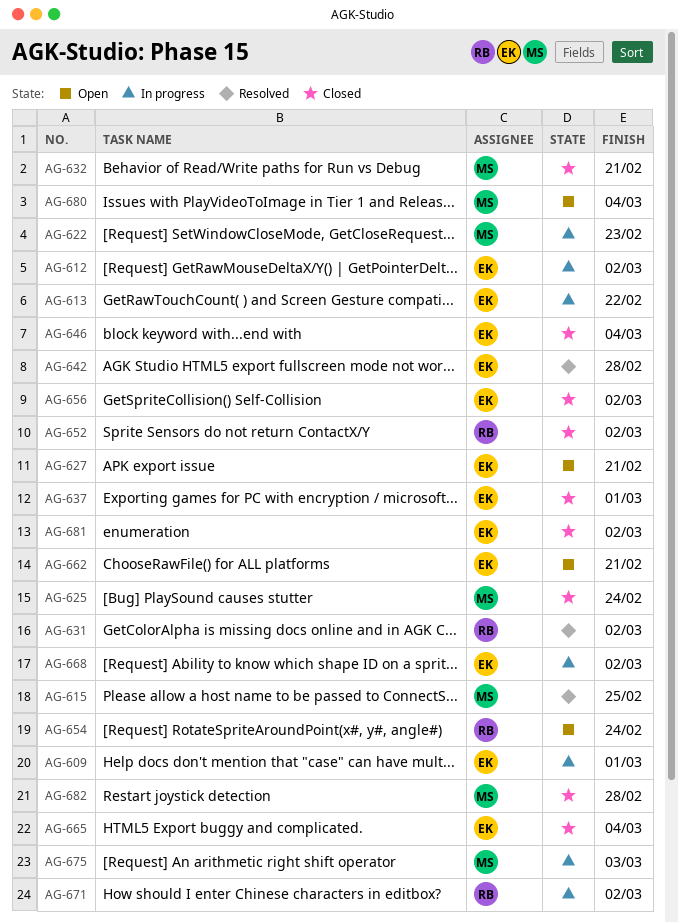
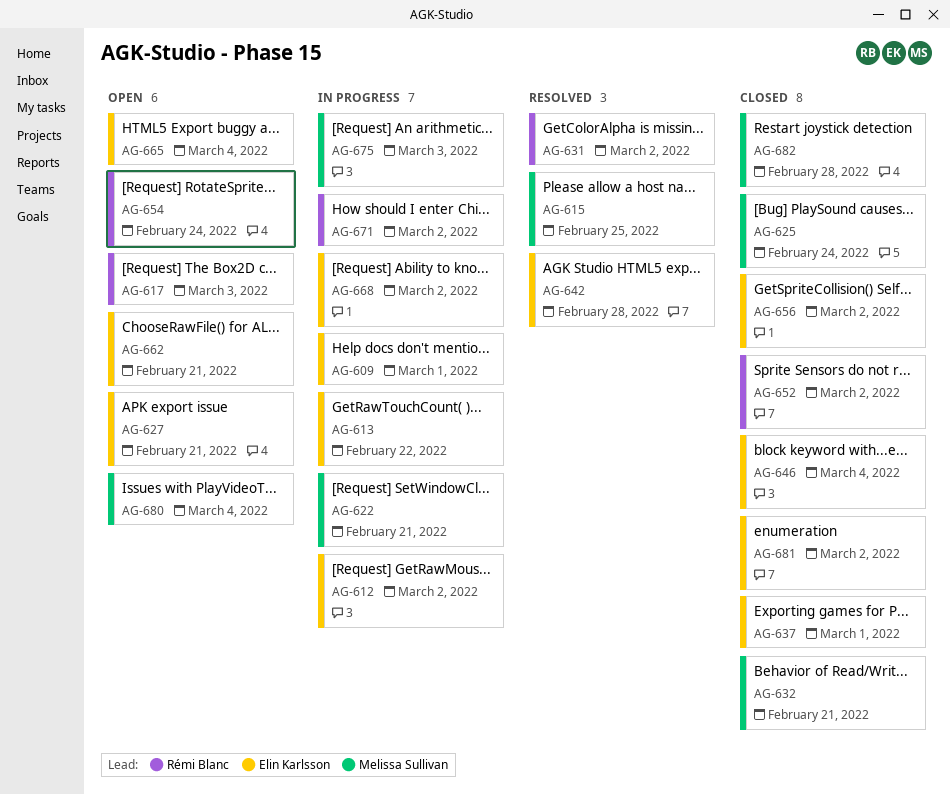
AG-617: none -> present
AG-622, due: Feb 23 -> Feb 21
AG-665, status: Closed -> Open

